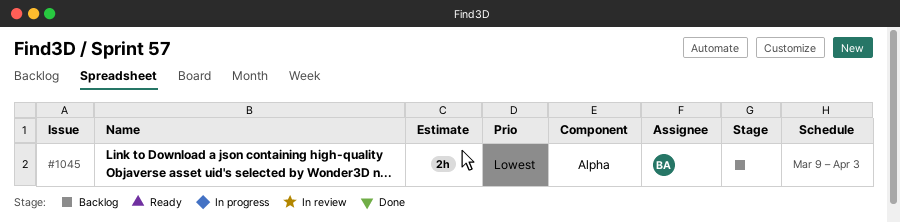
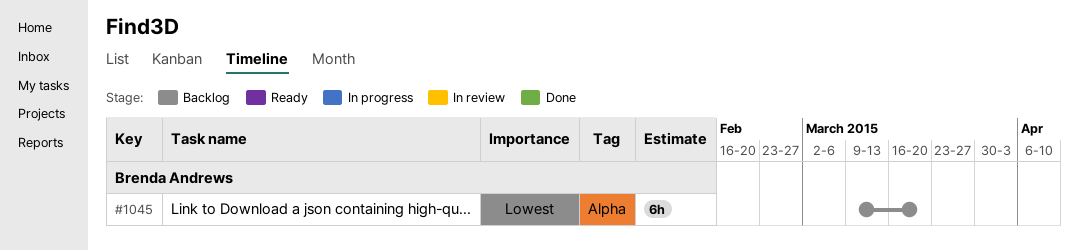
#1045, estimate: 2h -> 6h
#1045, due: Apr 3 -> Mar 20

